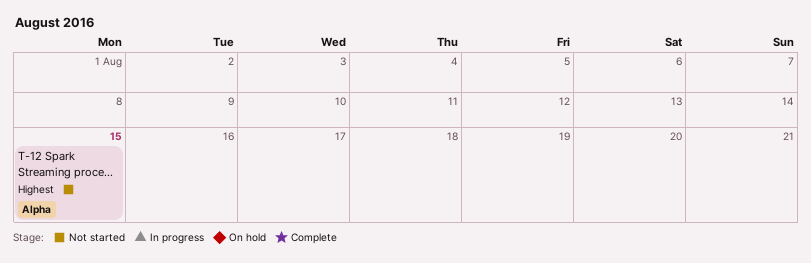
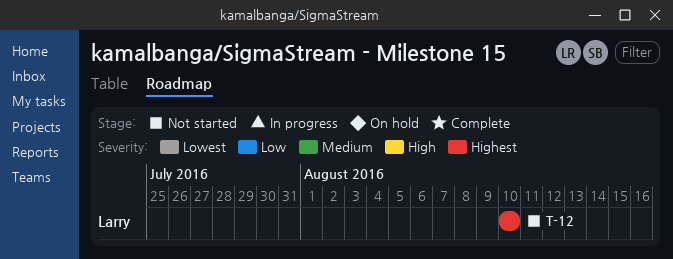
T-12, due: Aug 15 -> Aug 10

